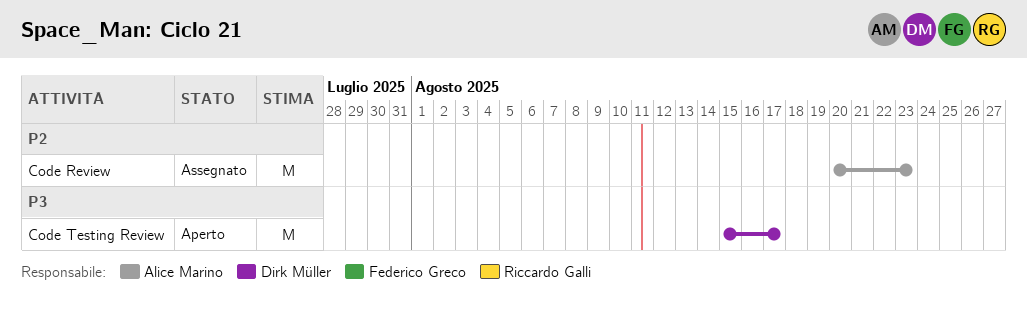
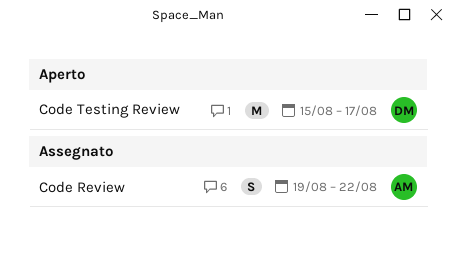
Code Review, estimate: M -> S
Code Review, start: Aug 20 -> Aug 19
Code Review, due: Aug 23 -> Aug 22

